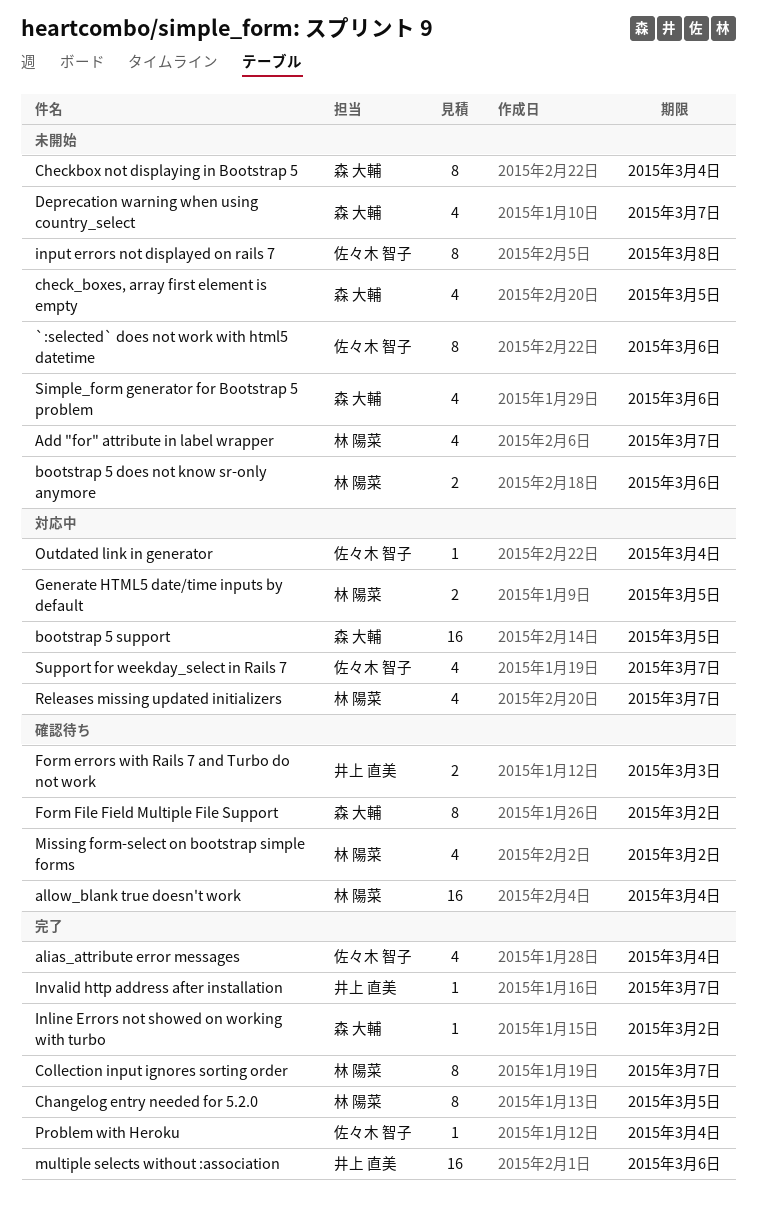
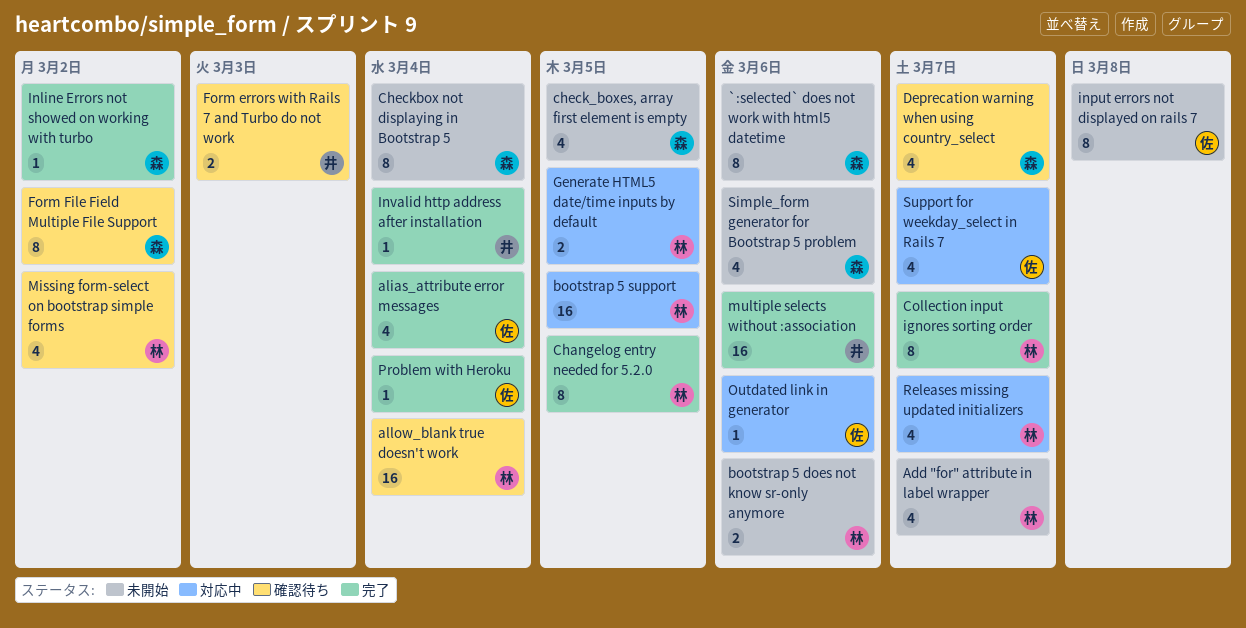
`:selected` does not work with html5 datetime, owner: 佐々木 智子 -> 森 大輔
bootstrap 5 support, owner: 森 大輔 -> 林 陽菜
Deprecation warning when using country_select, status: 未開始 -> 確認待ち
Invalid http address after installation, due: Mar 7 -> Mar 4
Outdated link in generator, due: Mar 4 -> Mar 6

